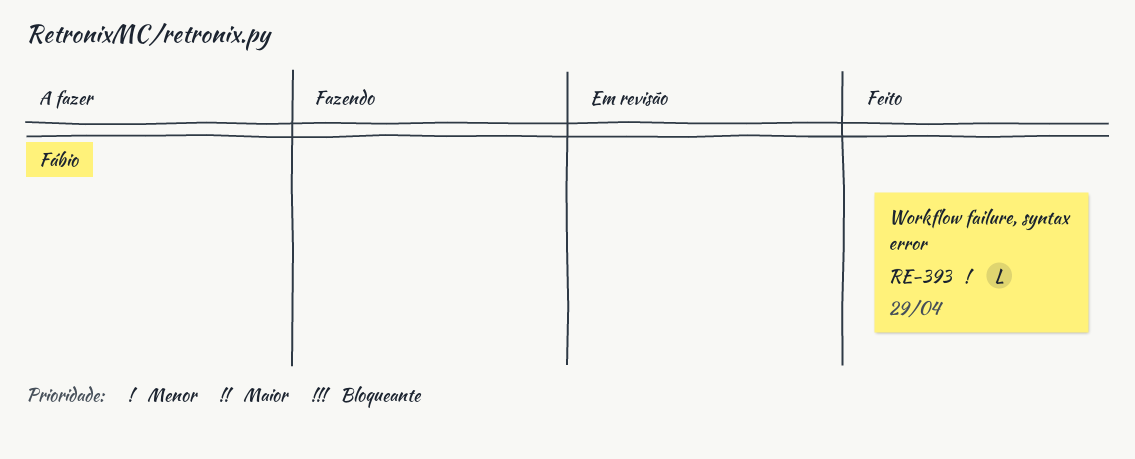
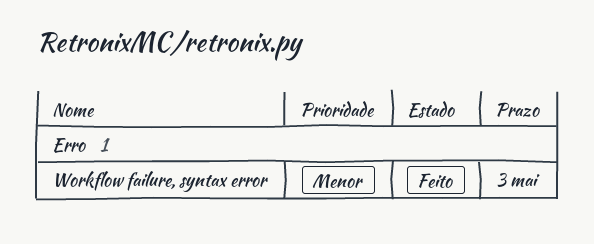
Workflow failure, syntax error, due: Apr 29 -> May 3

